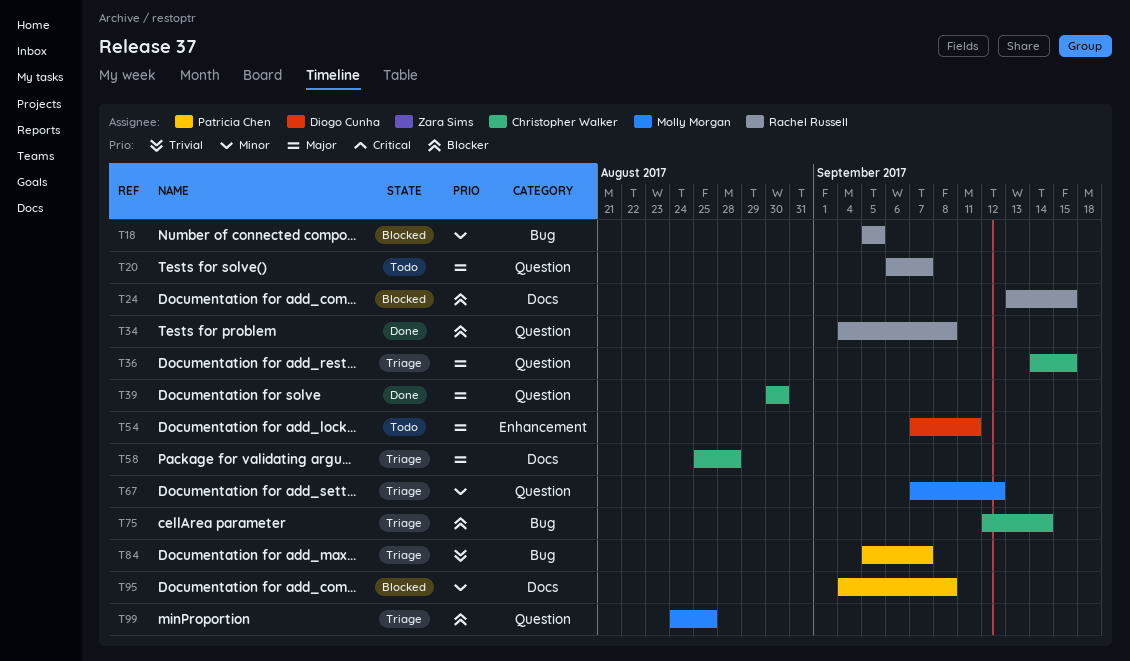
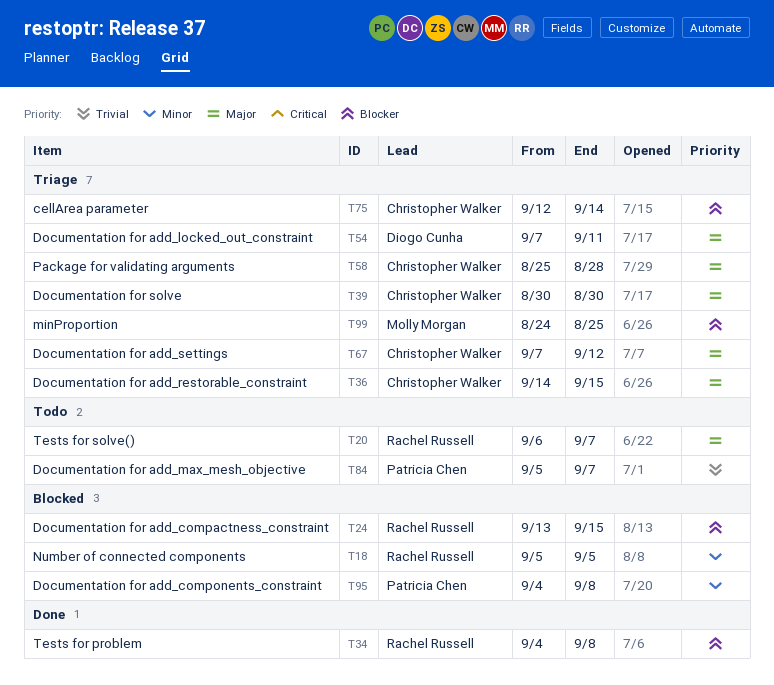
T39, status: Done -> Triage
T54, status: Todo -> Triage
T67, owner: Molly Morgan -> Christopher Walker
T67, priority: Minor -> Major
T84, status: Triage -> Todo

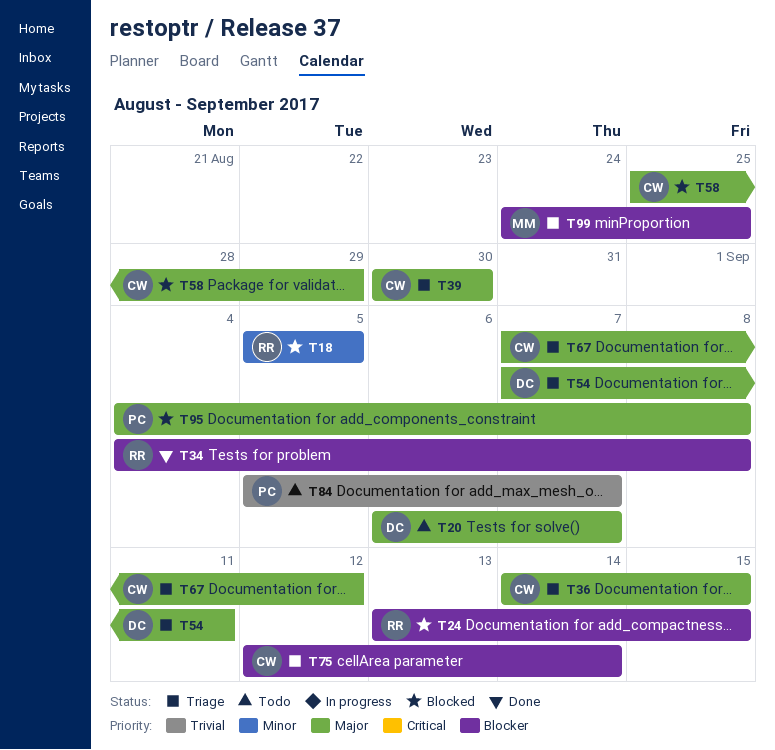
T20, owner: Rachel Russell -> Diogo Cunha
T58, status: Triage -> Blocked
T58, due: Aug 28 -> Aug 29
T95, priority: Minor -> Major

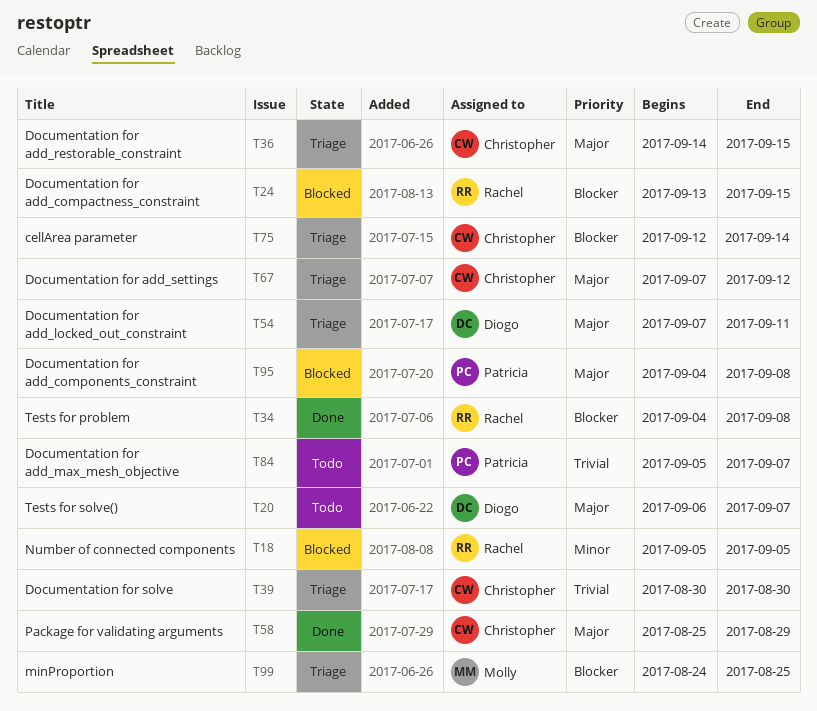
T39, priority: Major -> Trivial
T58, status: Blocked -> Done

